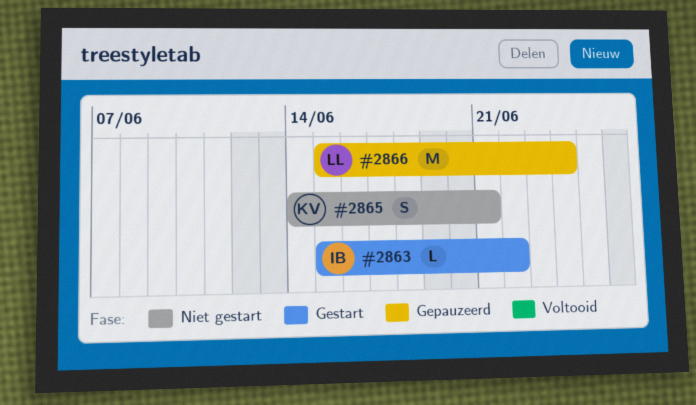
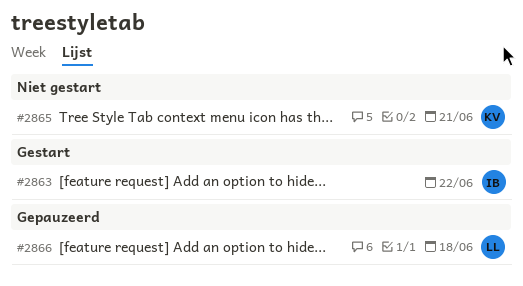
#2866, due: Jun 24 -> Jun 18

